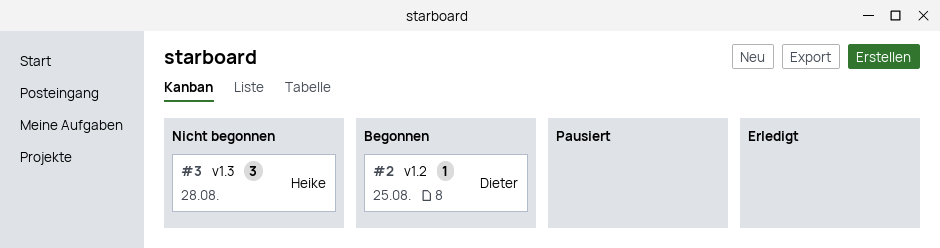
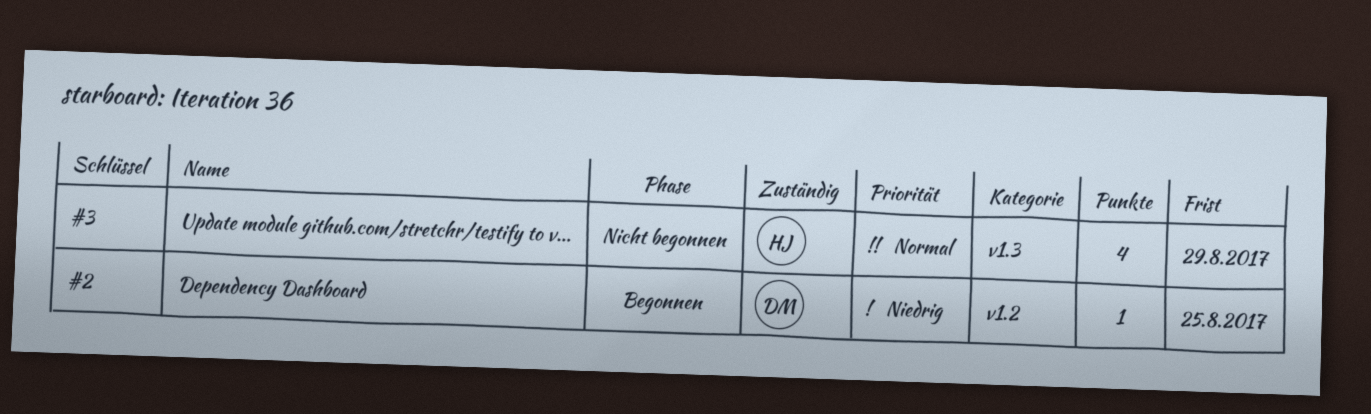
#3, estimate: 3 -> 4
#3, due: Aug 28 -> Aug 29

